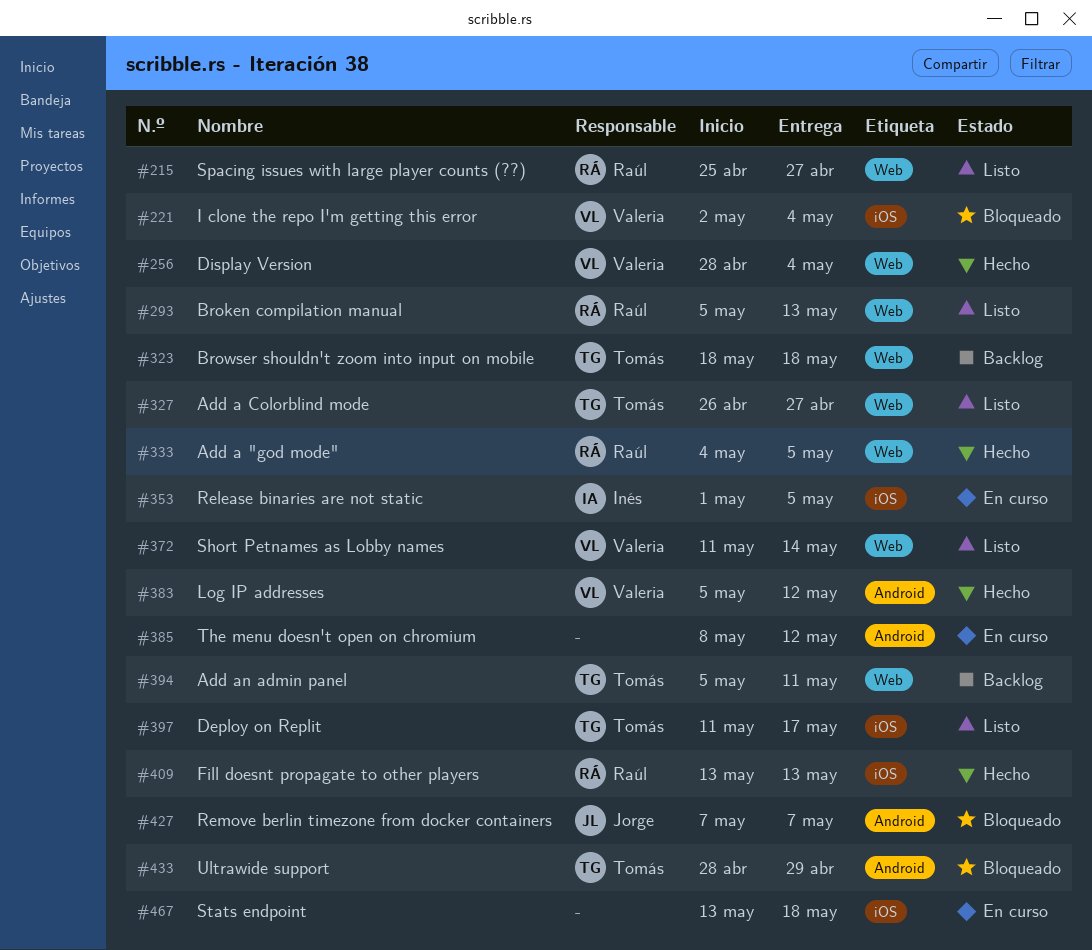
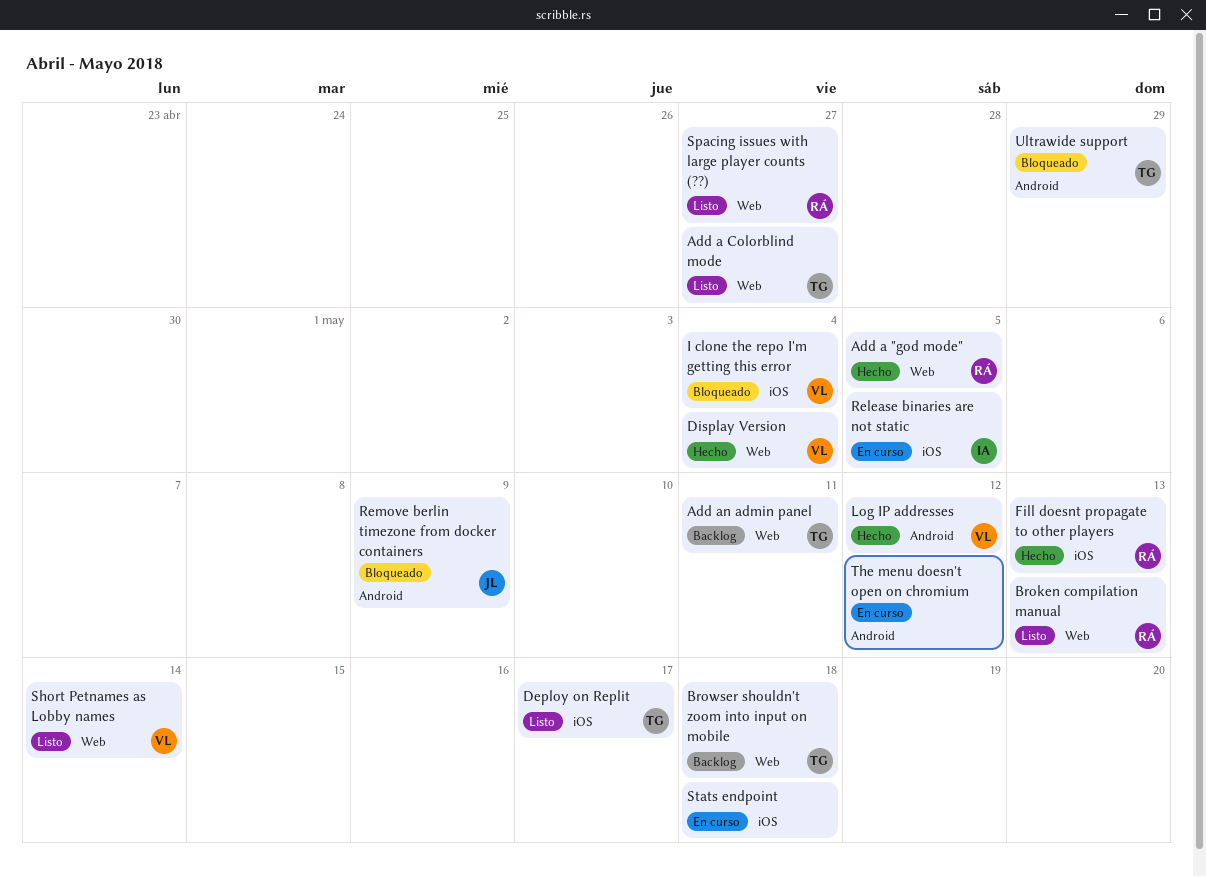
Remove berlin timezone from docker containers, due: May 7 -> May 9

